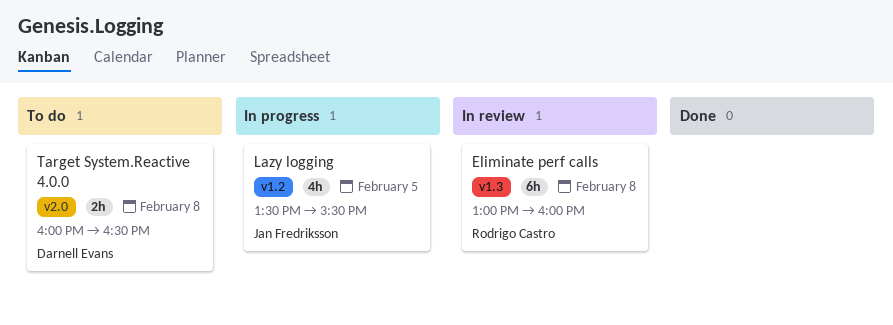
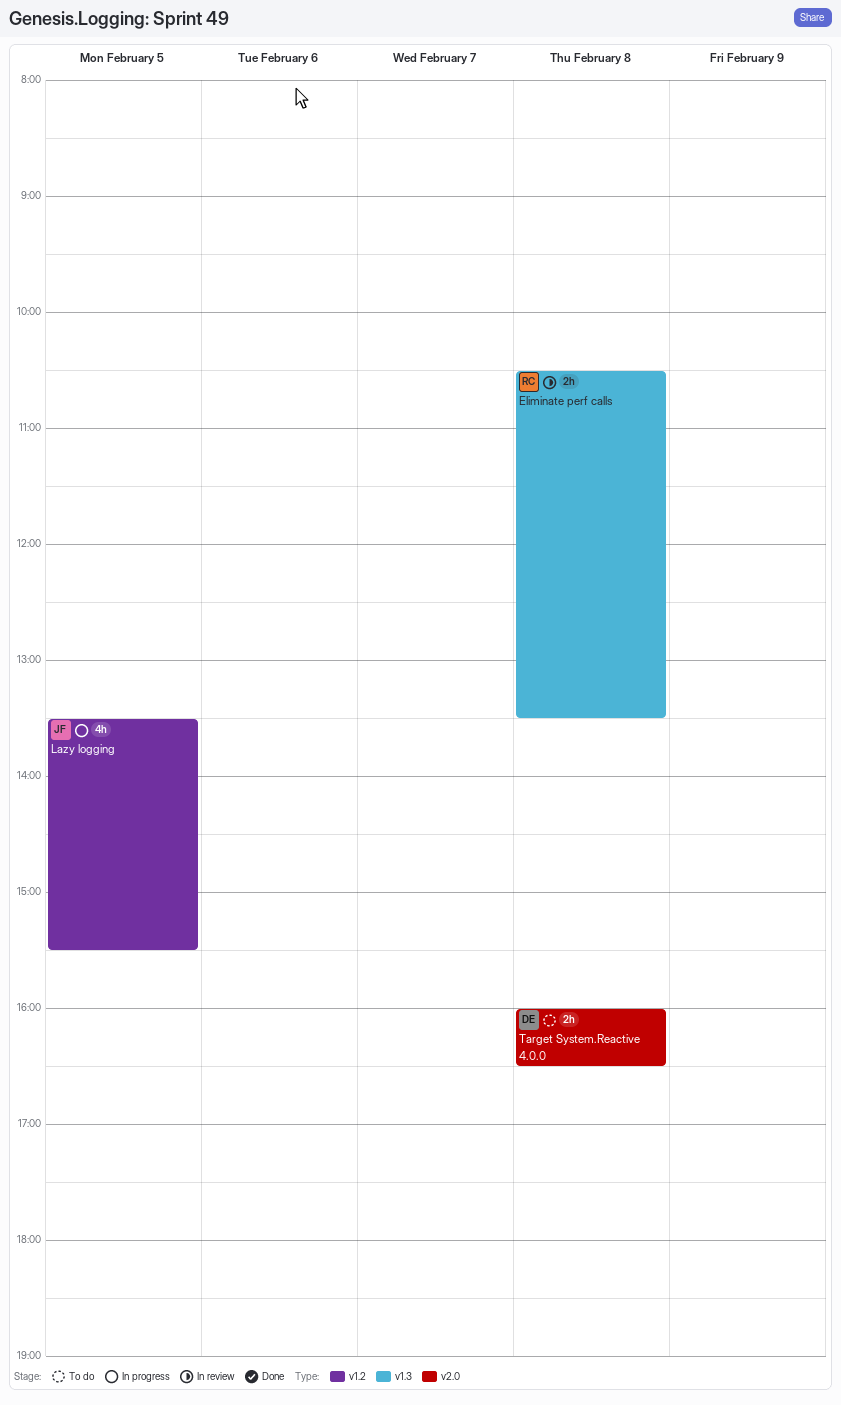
Eliminate perf calls, estimate: 6h -> 2h
Eliminate perf calls, begins: 13:00 -> 10:30
Eliminate perf calls, ends: 16:00 -> 13:30

